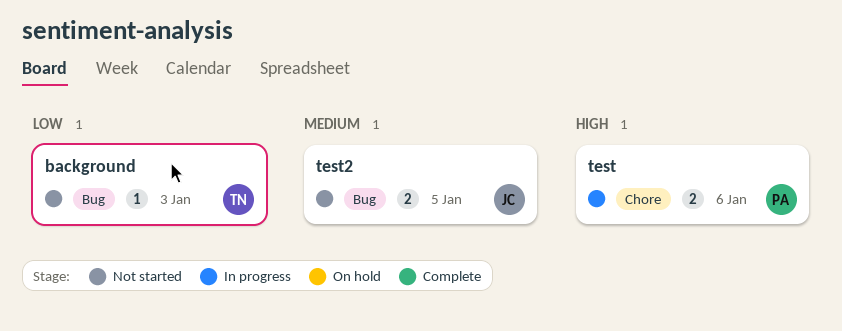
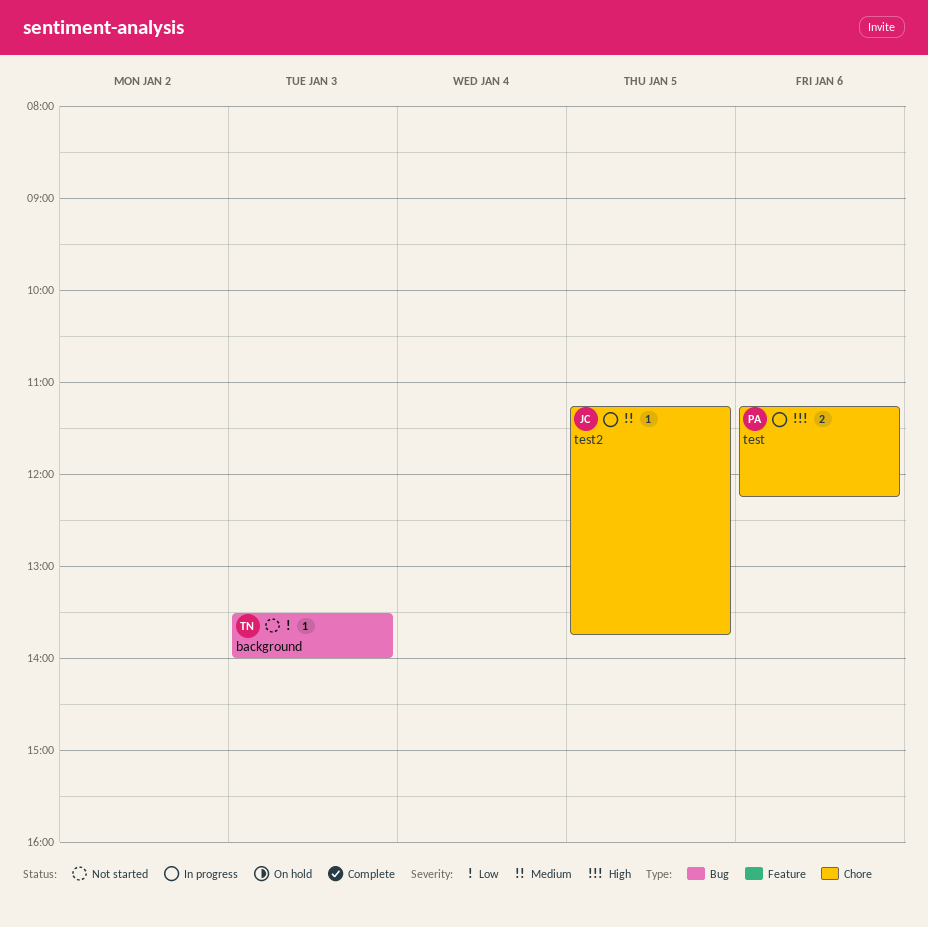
test2, status: Not started -> In progress
test2, label: Bug -> Chore
test2, estimate: 2 -> 1

